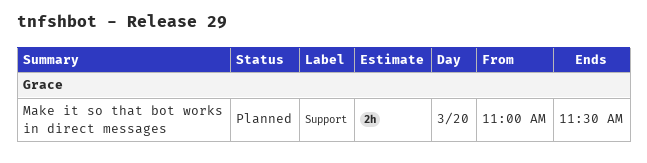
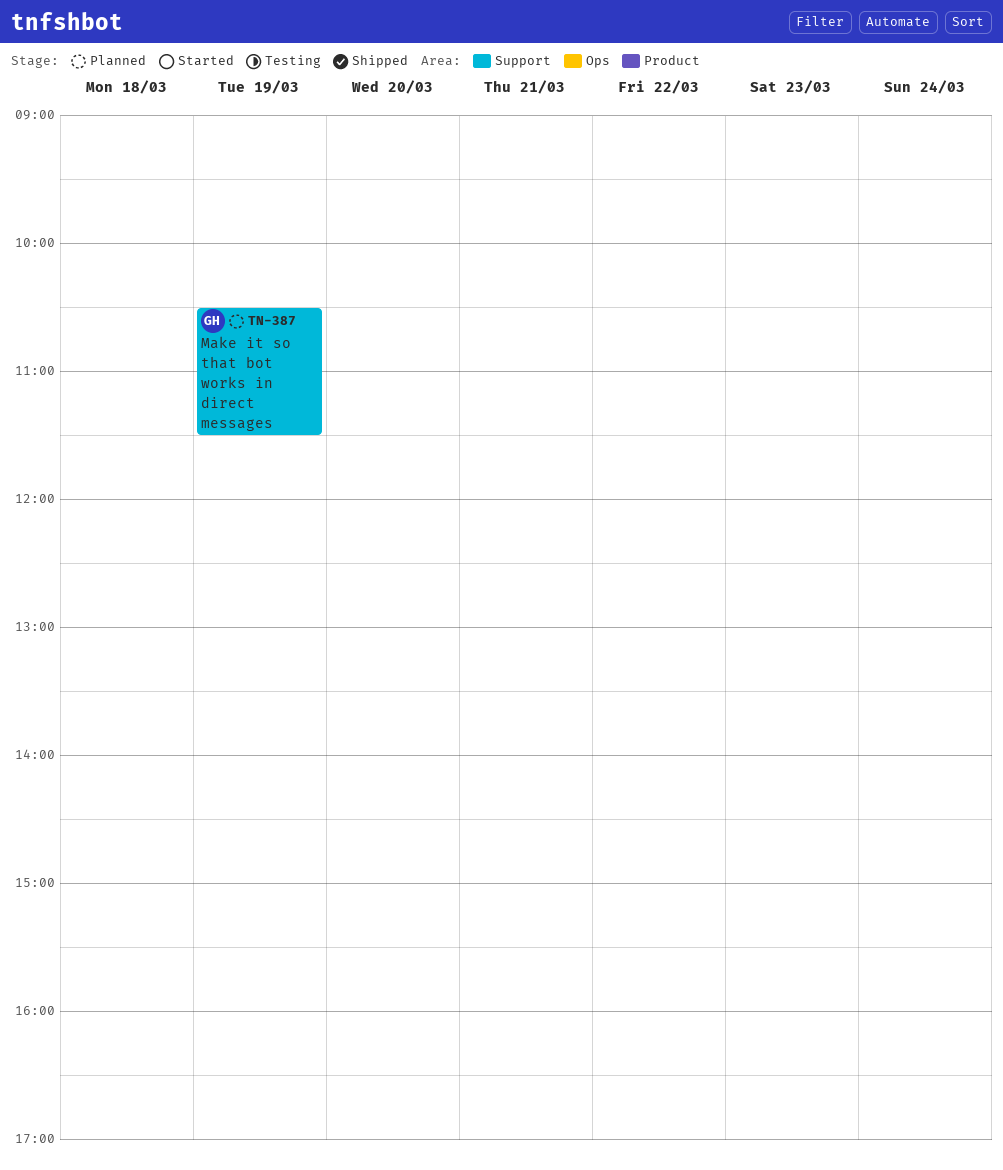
Make it so that bot works in direct messages, day: Mar 20 -> Mar 19
Make it so that bot works in direct messages, begins: 11:00 -> 10:30

